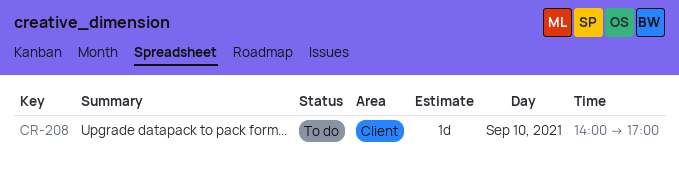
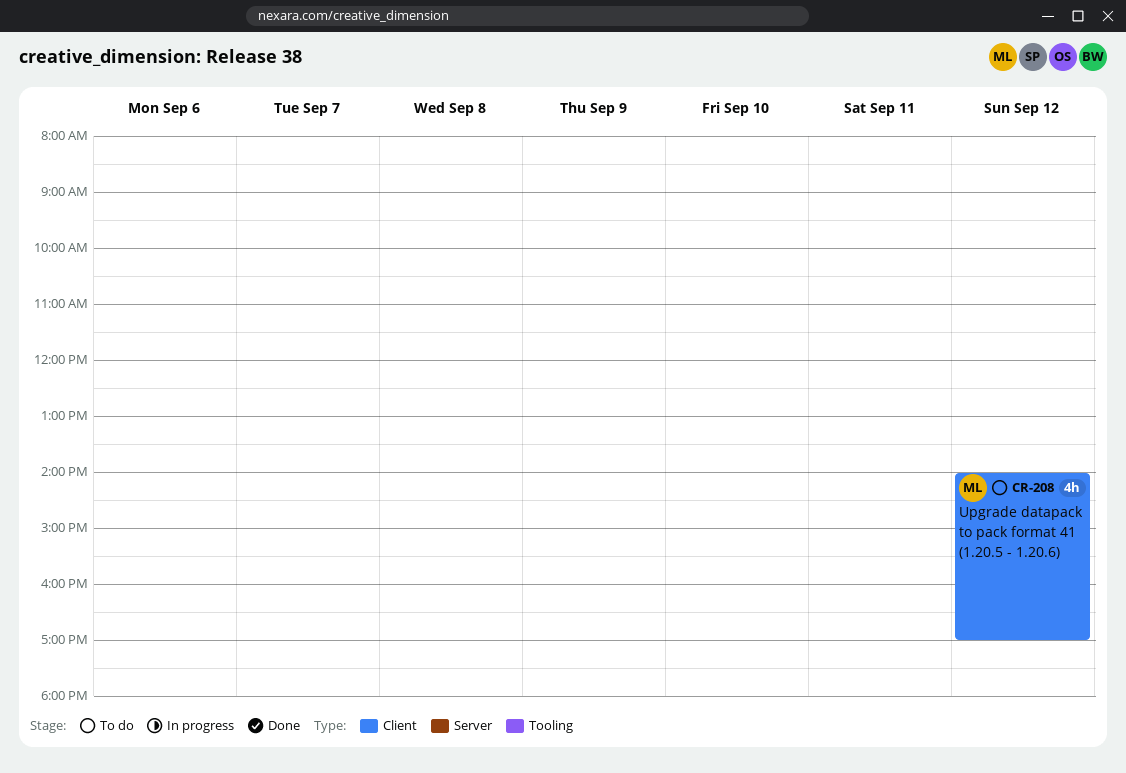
CR-208, estimate: 1d -> 4h
CR-208, day: Sep 10 -> Sep 12

